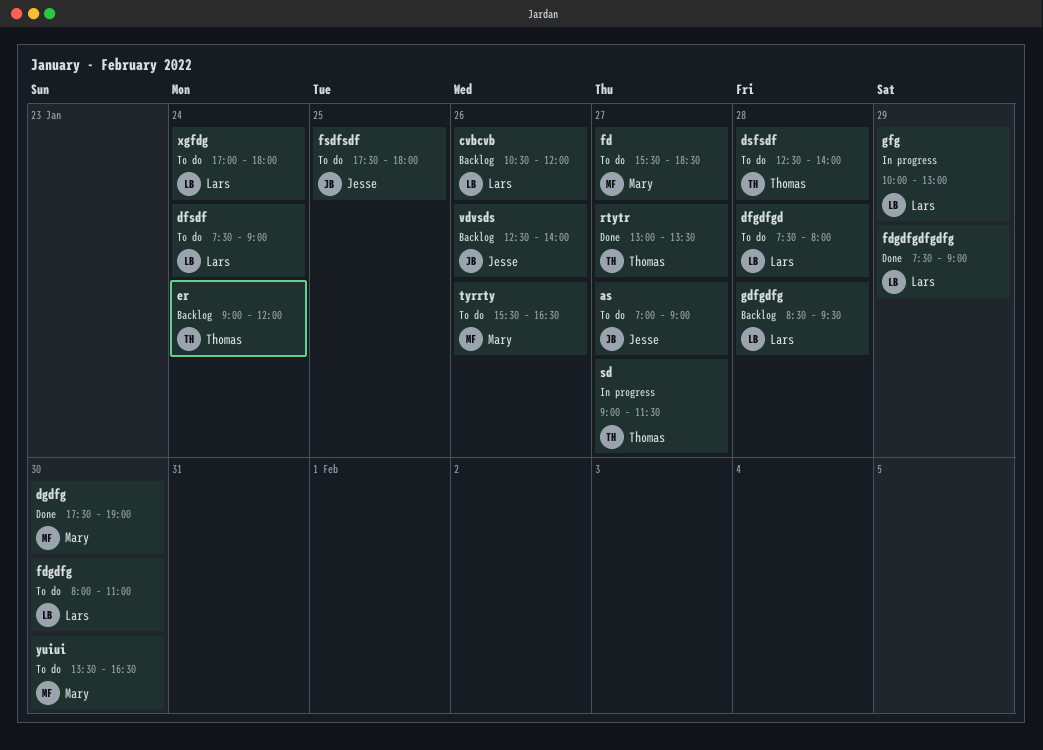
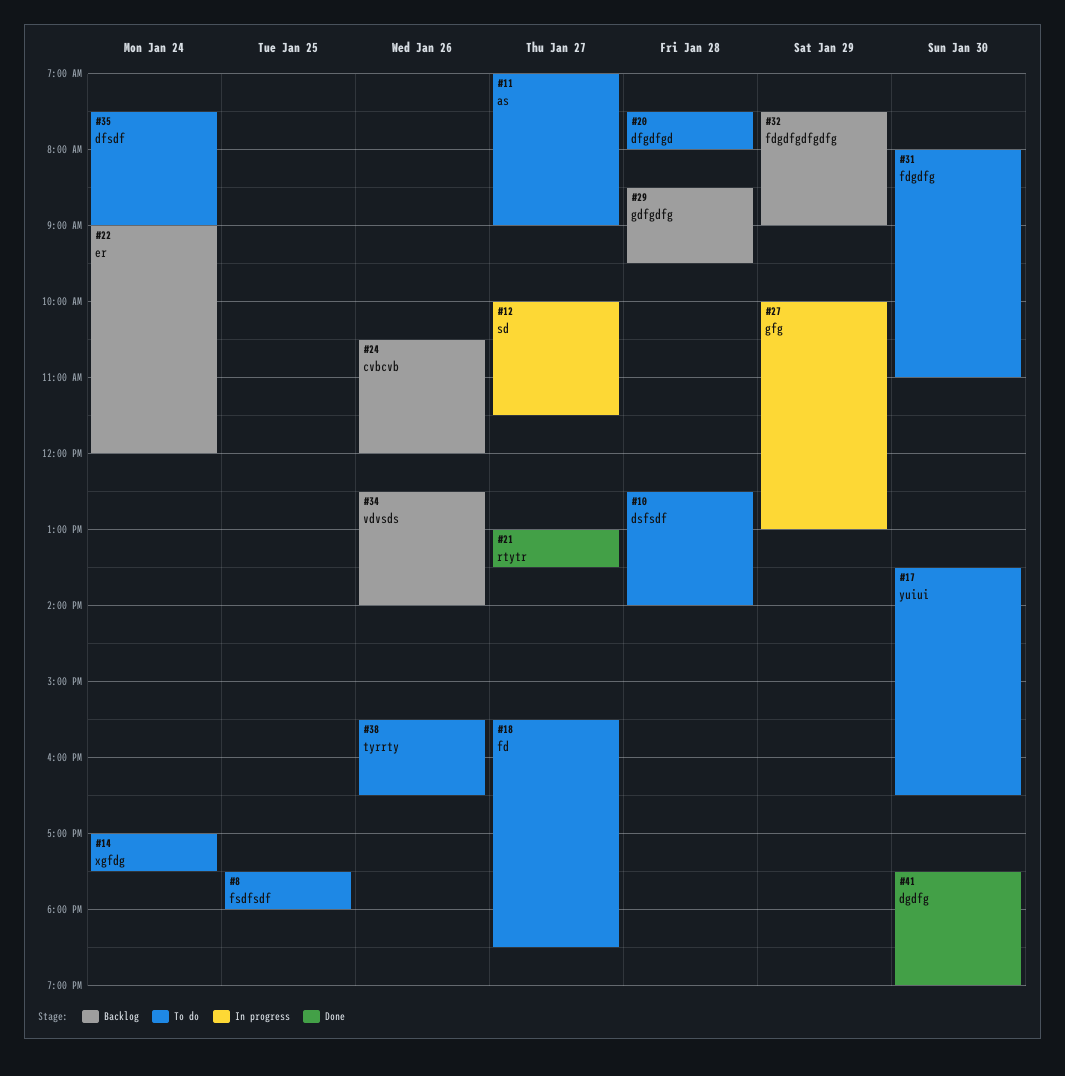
fdgdfgdfgdfg, status: Done -> Backlog
sd, begins: 09:00 -> 10:00
xgfdg, ends: 18:00 -> 17:30

